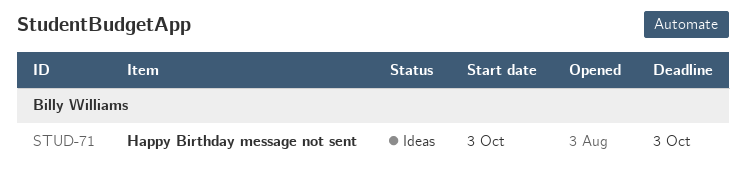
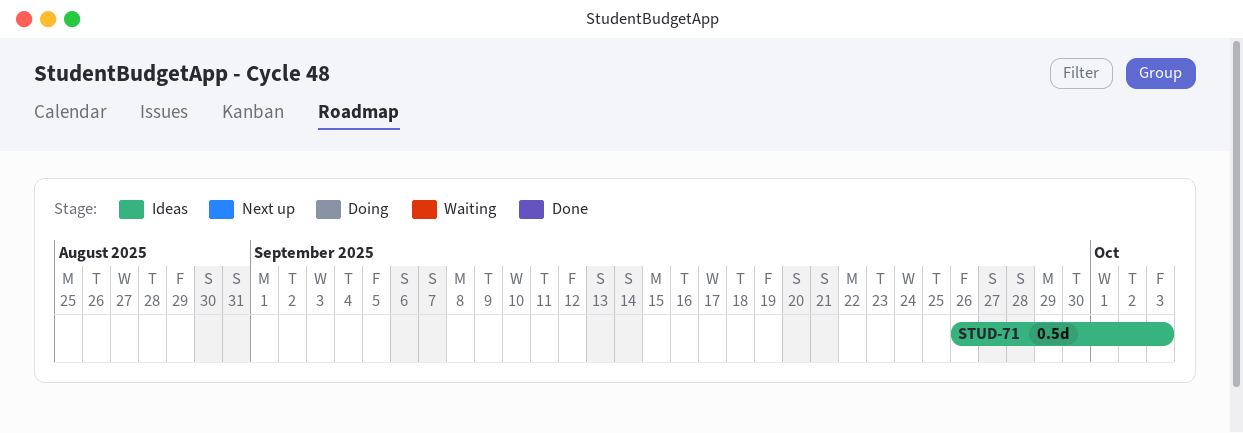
STUD-71, start: Oct 3 -> Sep 26

